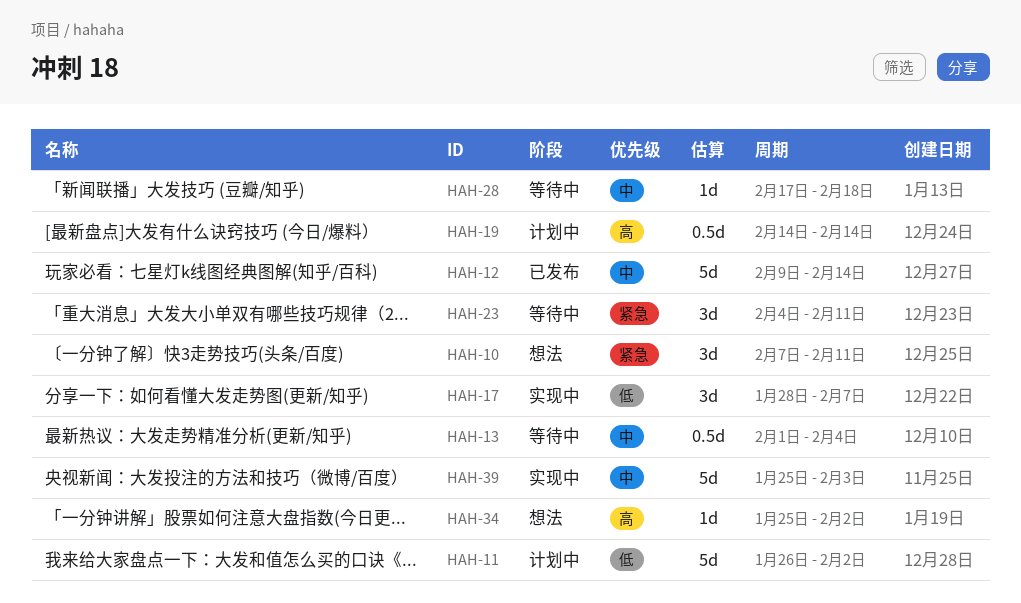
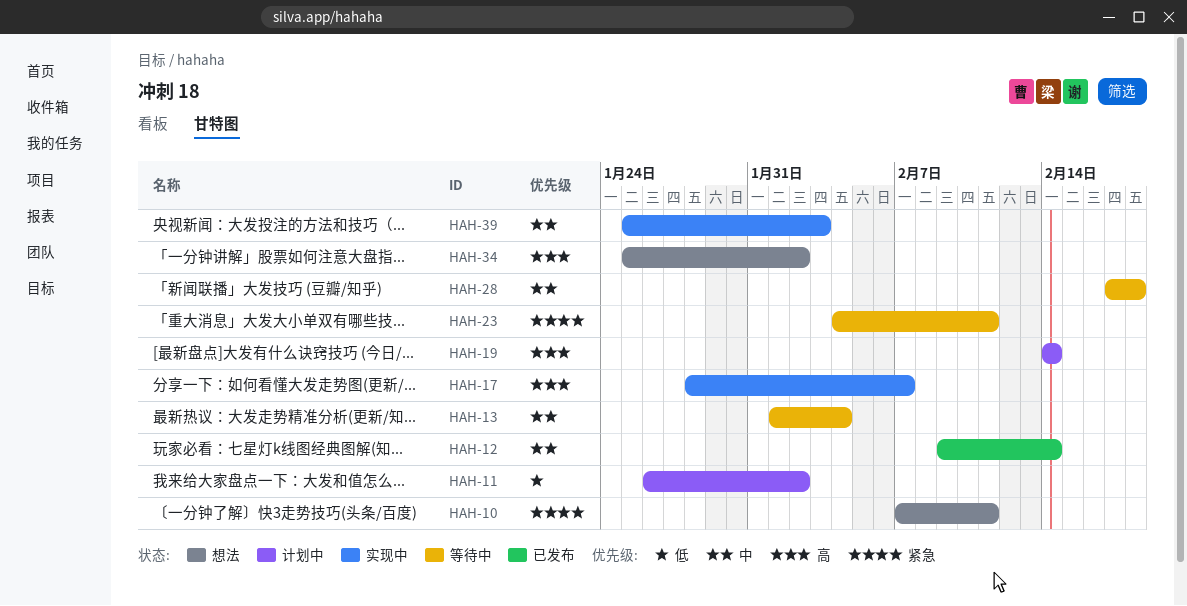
HAH-17, priority: 低 -> 高

